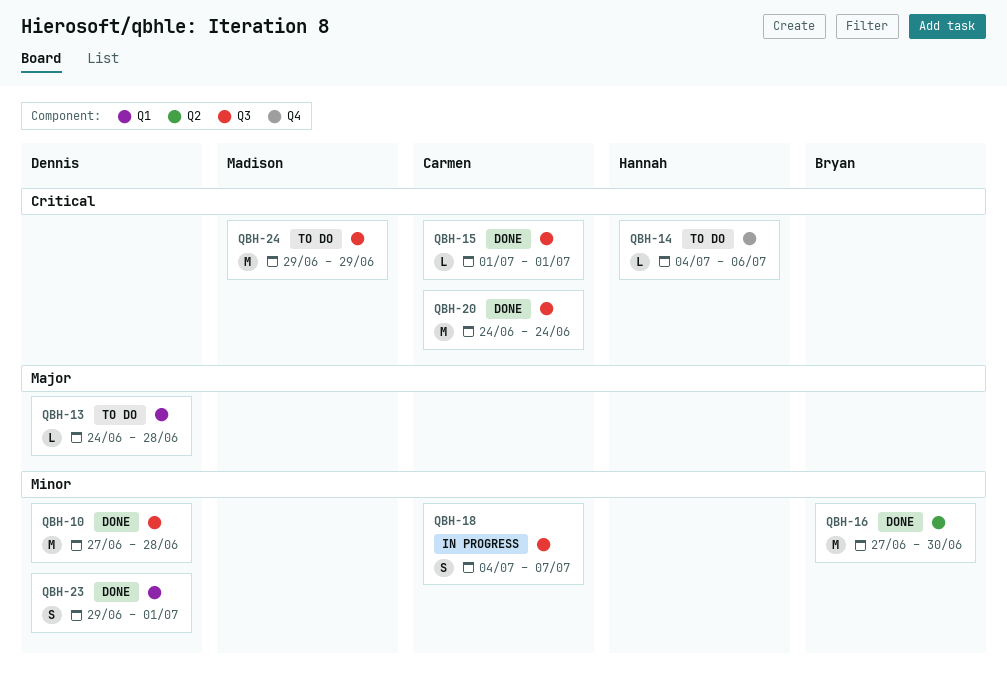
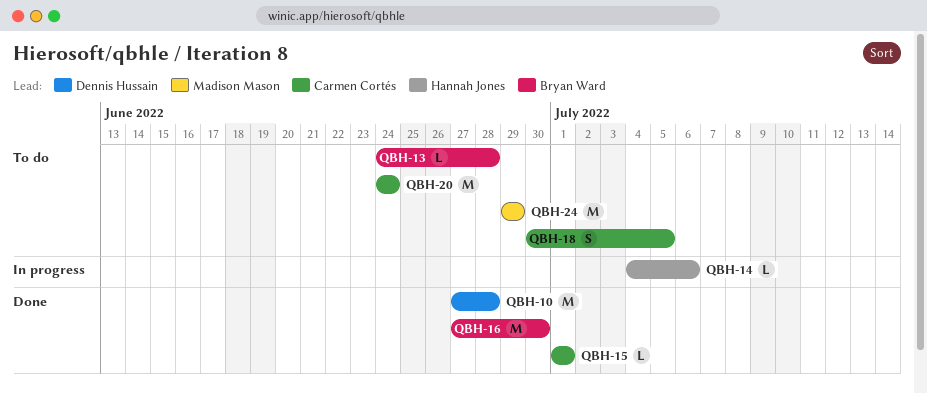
QBH-13, owner: Dennis Hussain -> Bryan Ward
QBH-14, status: To do -> In progress
QBH-18, status: In progress -> To do
QBH-18, start: Jul 4 -> Jun 30
QBH-18, due: Jul 7 -> Jul 5
QBH-20, status: Done -> To do
QBH-23: present -> none

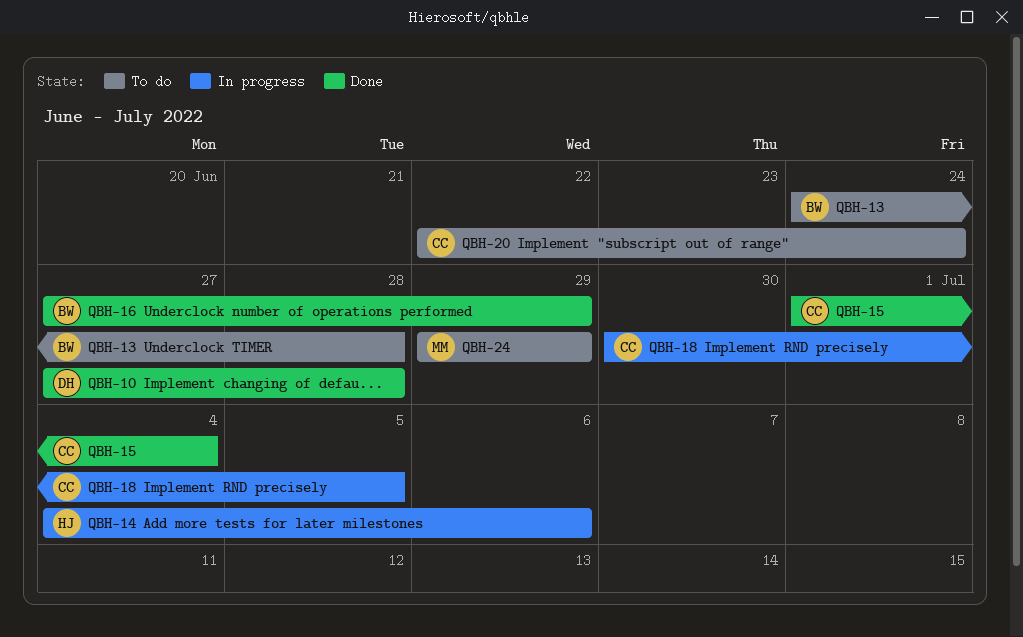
QBH-15, due: Jul 1 -> Jul 4
QBH-16, due: Jun 30 -> Jun 29
QBH-18, status: To do -> In progress
QBH-20, start: Jun 24 -> Jun 22

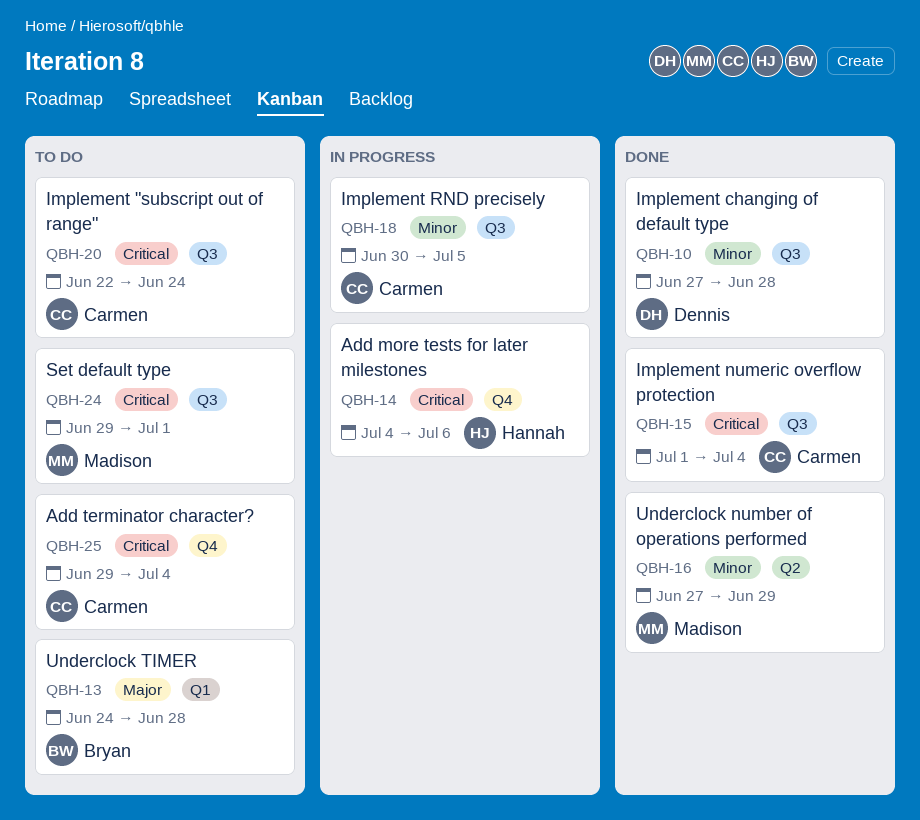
QBH-16, owner: Bryan -> Madison
QBH-24, due: Jun 29 -> Jul 1
QBH-25: none -> present

